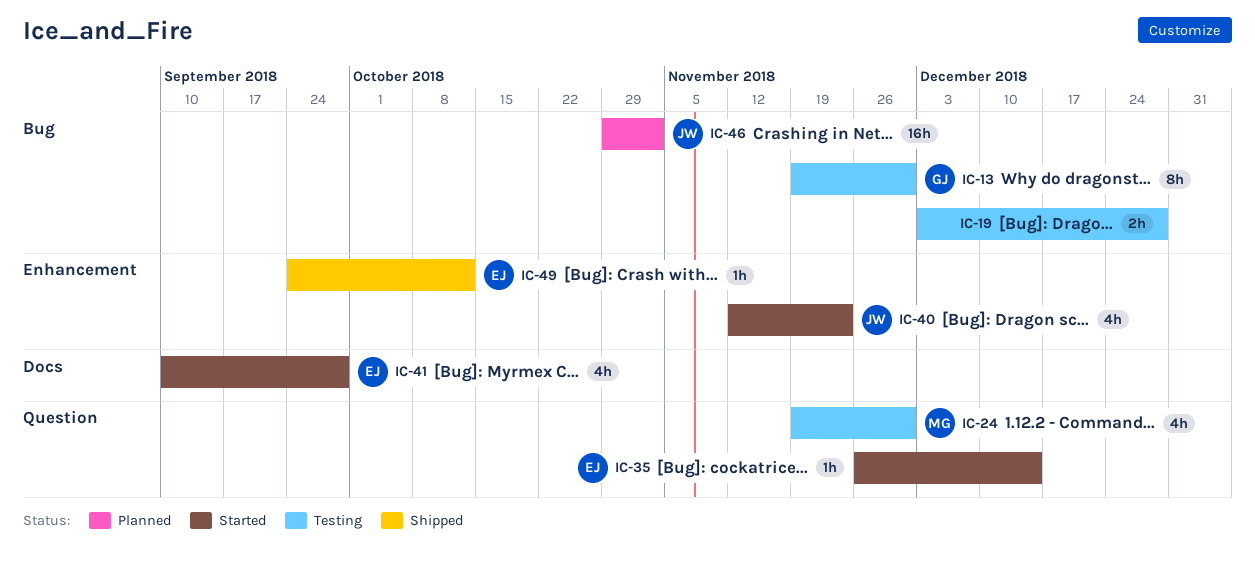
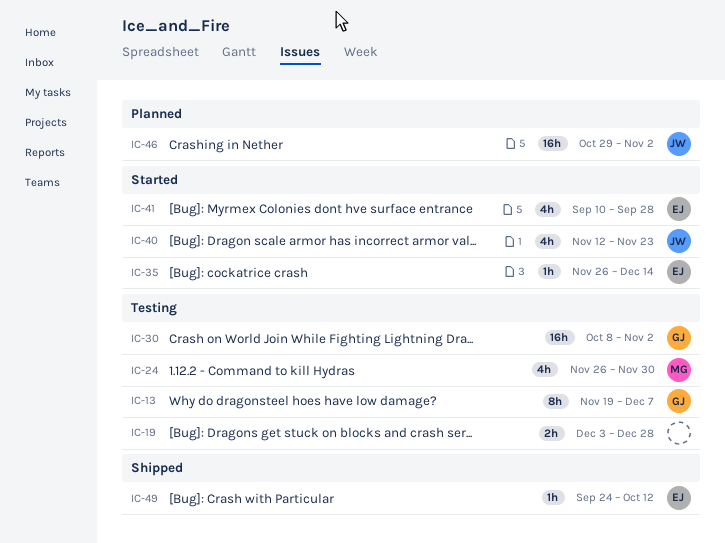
IC-13, due: Nov 30 -> Dec 7
IC-24, start: Nov 19 -> Nov 26
IC-30: none -> present

